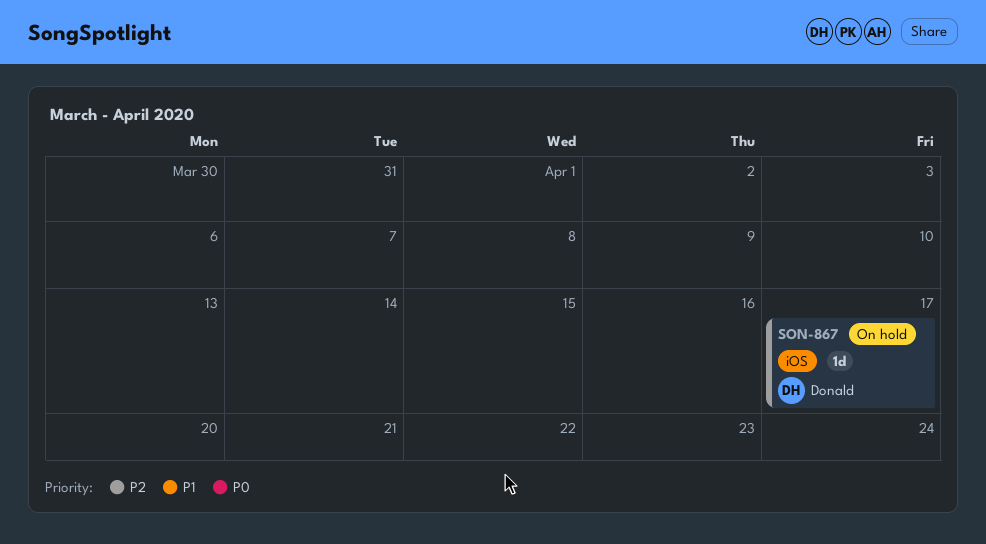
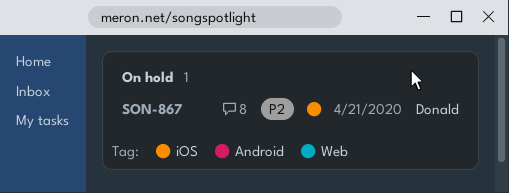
SON-867, due: Apr 17 -> Apr 21

